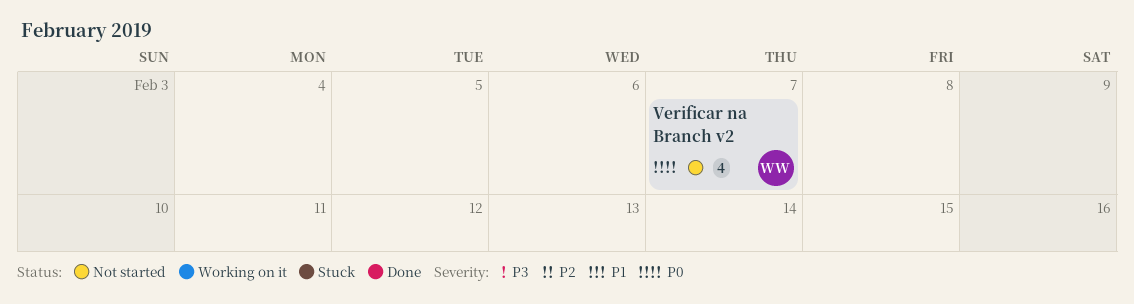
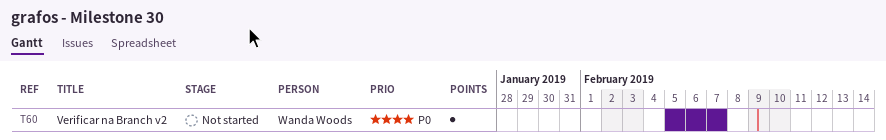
Verificar na Branch v2, estimate: 4 -> 1

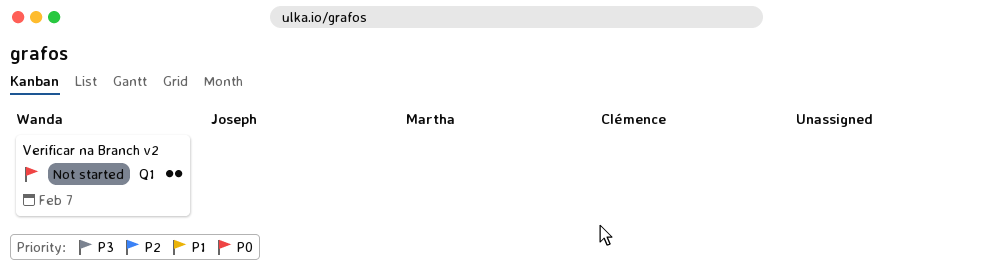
Verificar na Branch v2, estimate: 1 -> 2

